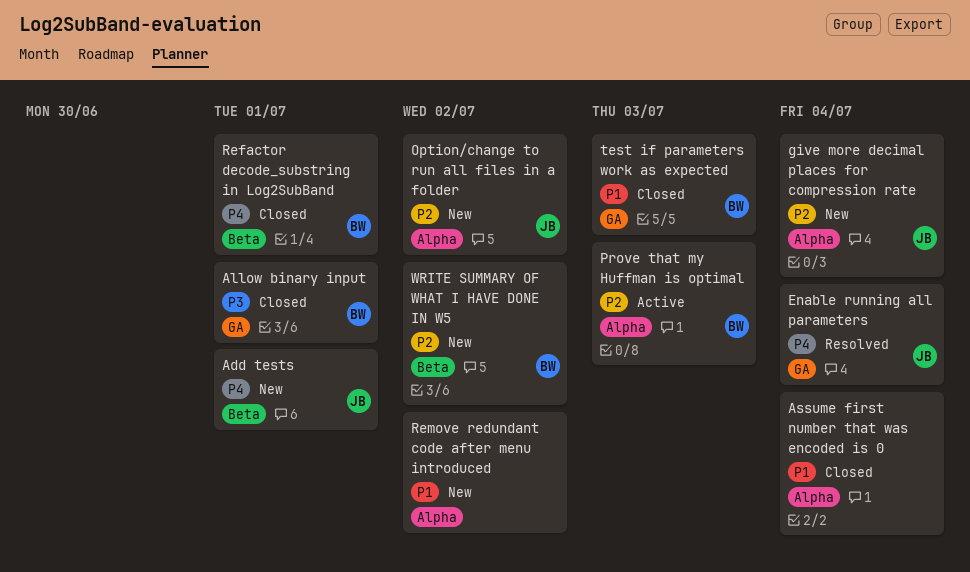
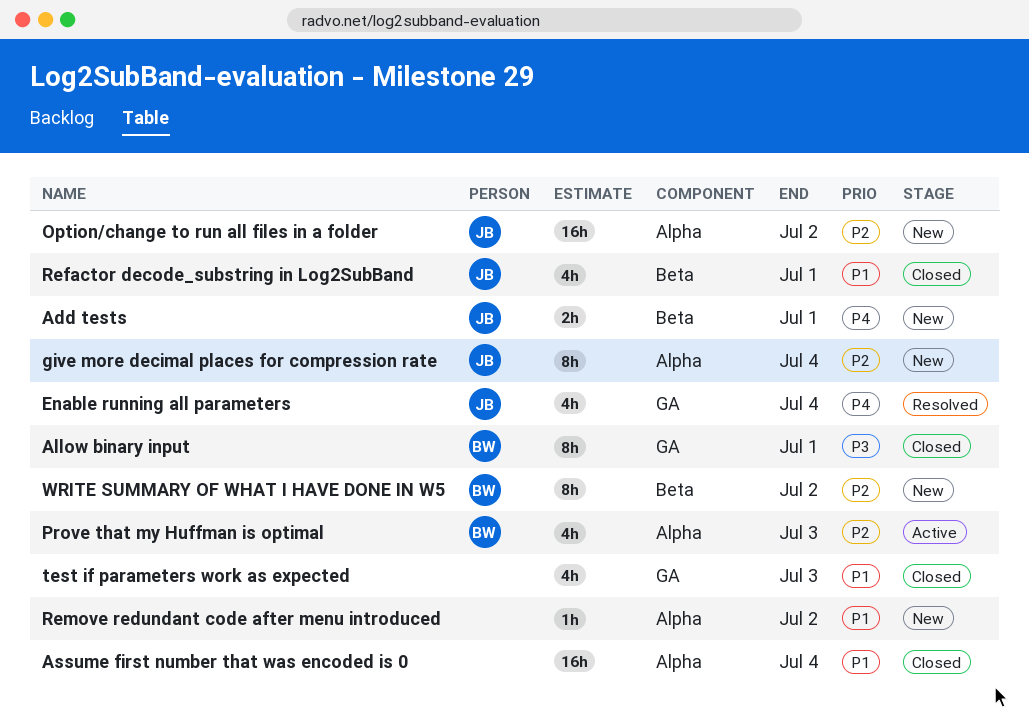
Refactor decode_substring in Log2SubBand, owner: BW -> JB
Refactor decode_substring in Log2SubBand, priority: P4 -> P1
test if parameters work as expected, owner: BW -> none

